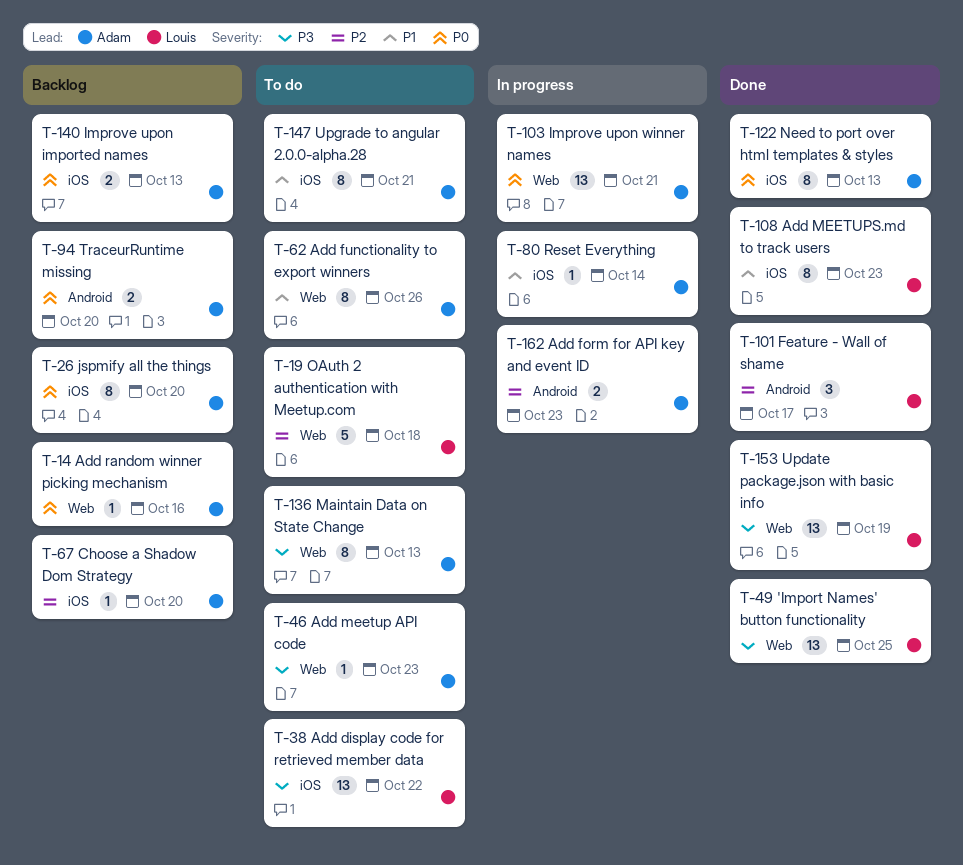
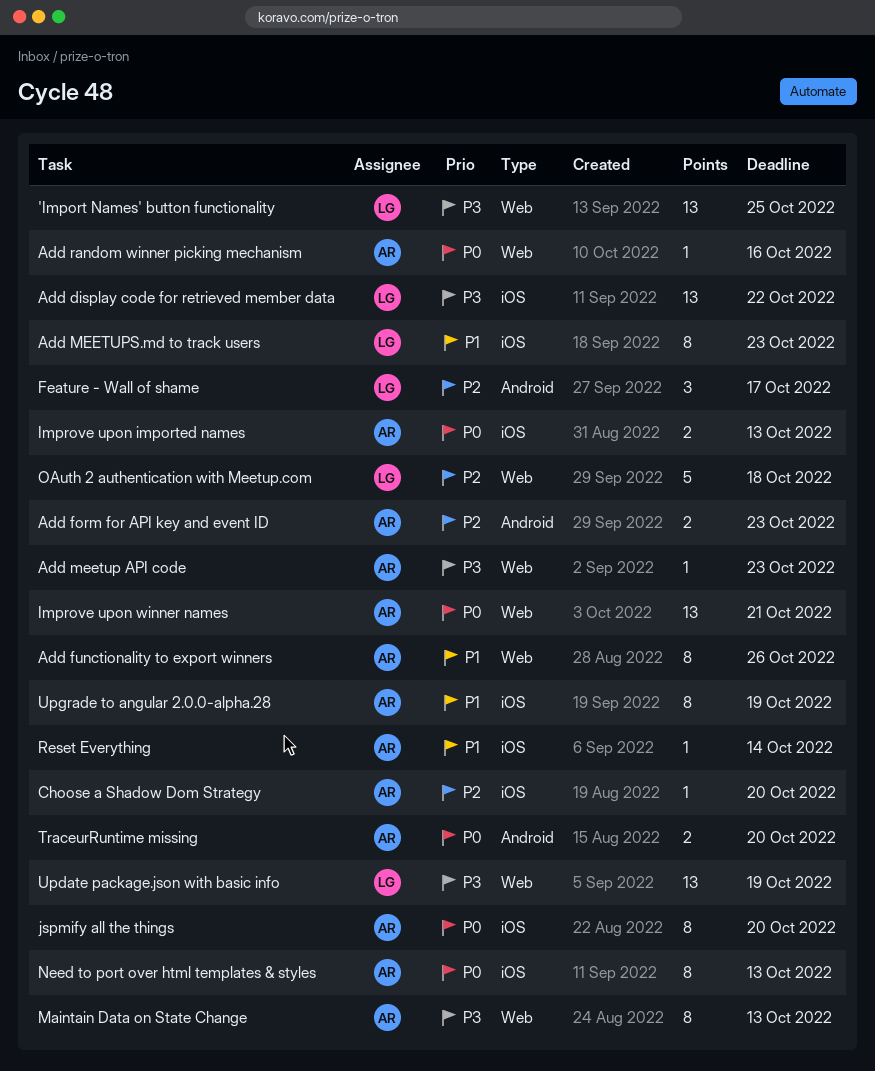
Upgrade to angular 2.0.0-alpha.28, due: Oct 21 -> Oct 19

